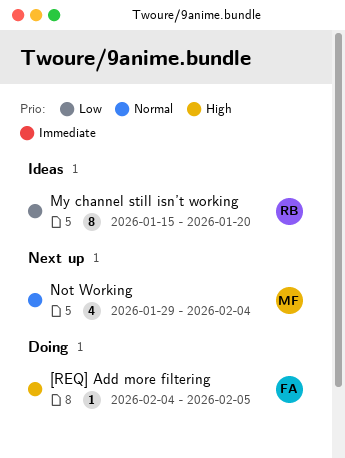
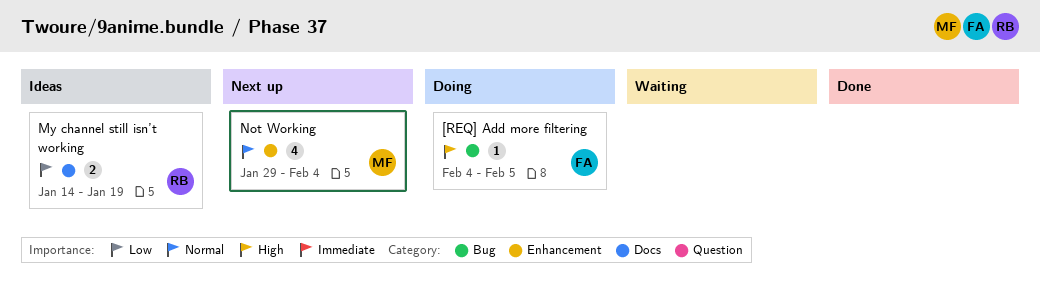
My channel still isn’t working, estimate: 8 -> 2
My channel still isn’t working, start: Jan 15 -> Jan 14
My channel still isn’t working, due: Jan 20 -> Jan 19

